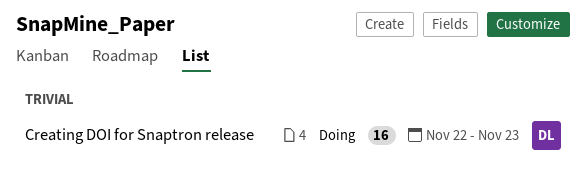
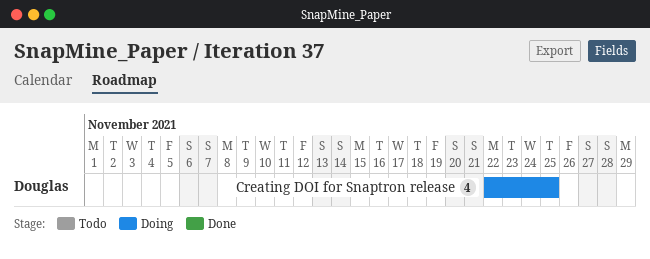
Creating DOI for Snaptron release, estimate: 16 -> 4
Creating DOI for Snaptron release, due: Nov 23 -> Nov 25

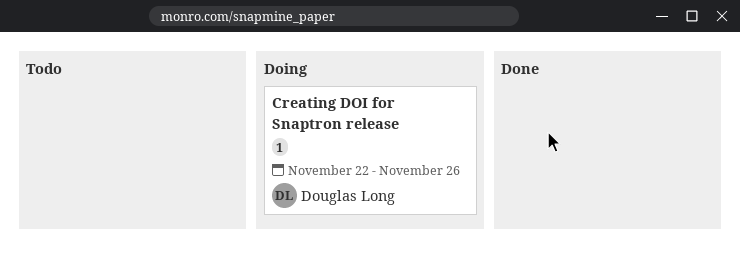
Creating DOI for Snaptron release, estimate: 4 -> 1
Creating DOI for Snaptron release, due: Nov 25 -> Nov 26

